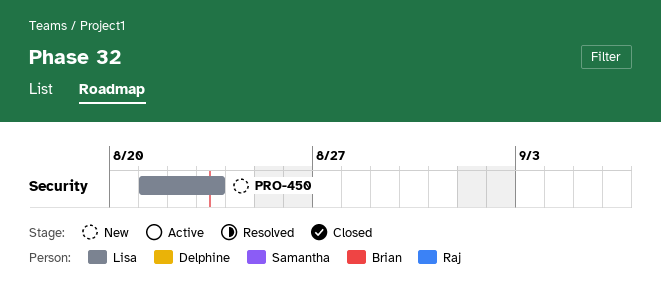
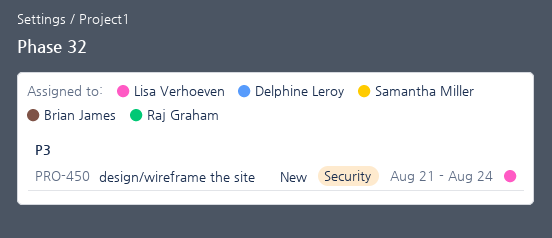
PRO-450, due: Aug 23 -> Aug 24

